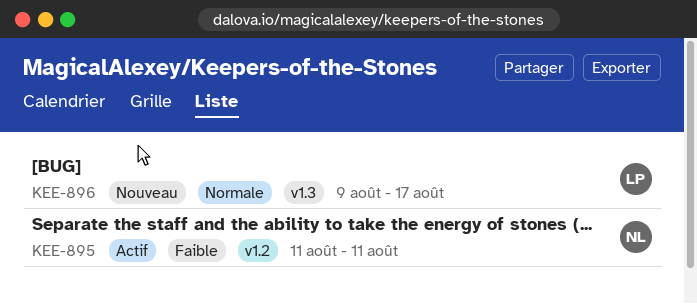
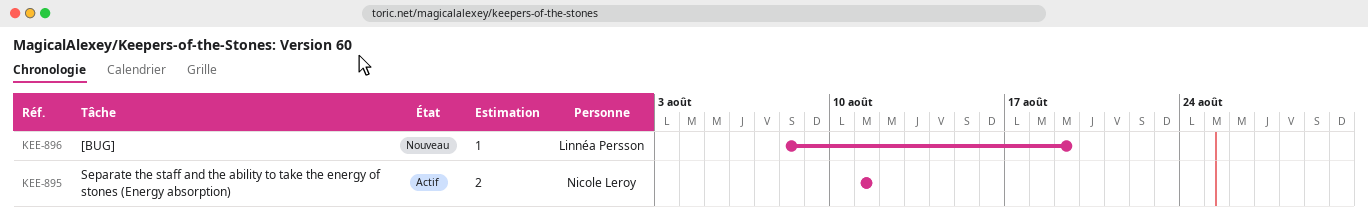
KEE-896, start: Aug 9 -> Aug 8
KEE-896, due: Aug 17 -> Aug 19

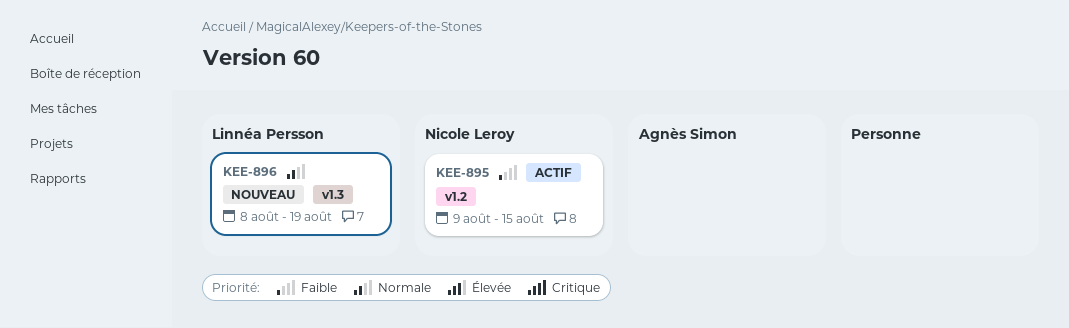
KEE-895, start: Aug 11 -> Aug 9
KEE-895, due: Aug 11 -> Aug 15

